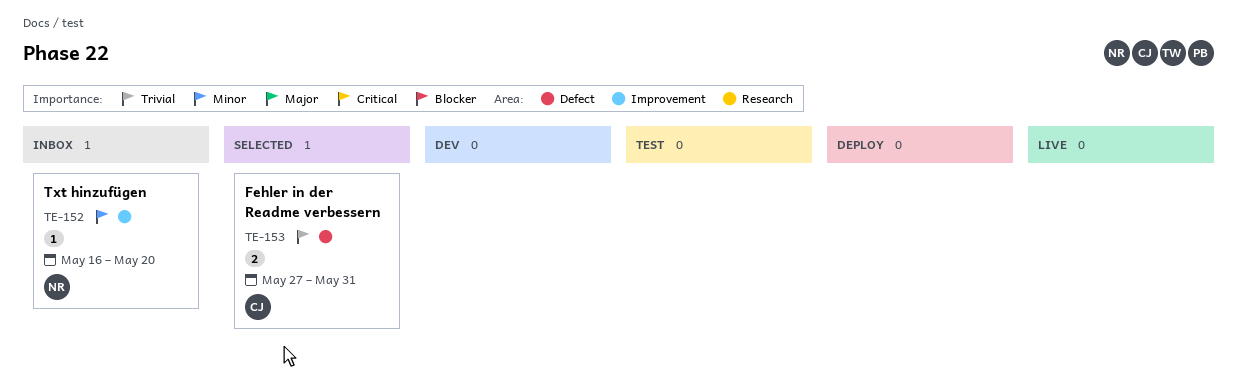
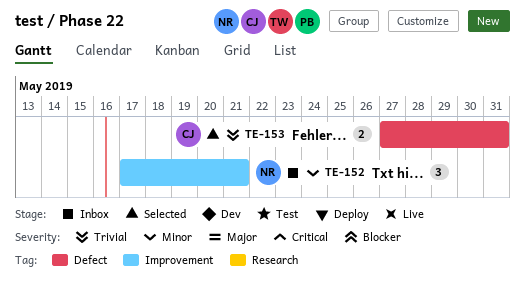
TE-152, estimate: 1 -> 3
TE-152, start: May 16 -> May 17
TE-152, due: May 20 -> May 21

